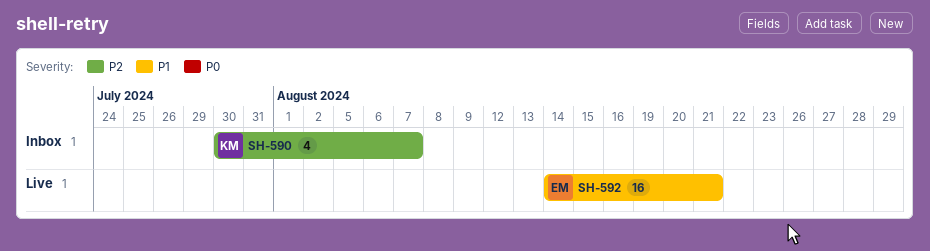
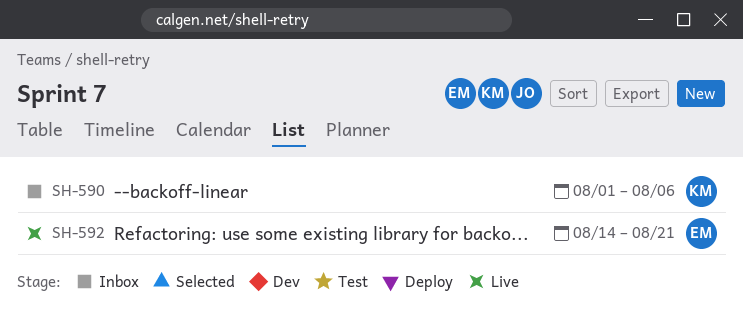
SH-590, start: Jul 30 -> Aug 1
SH-590, due: Aug 7 -> Aug 6

